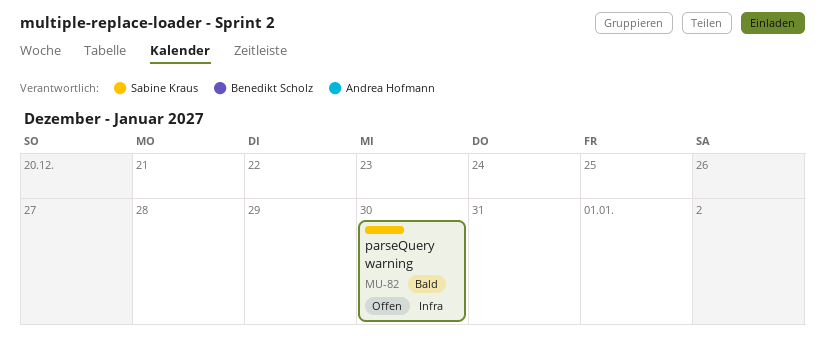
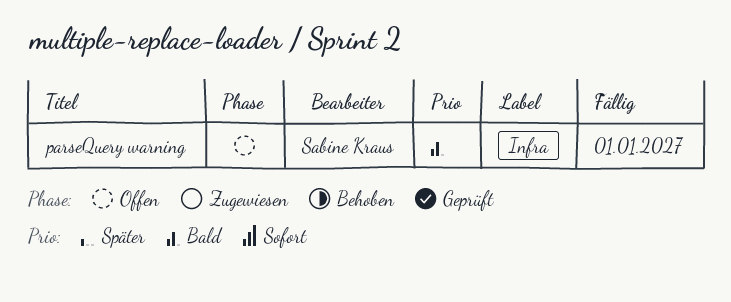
parseQuery warning, due: Dec 30 -> Jan 1

